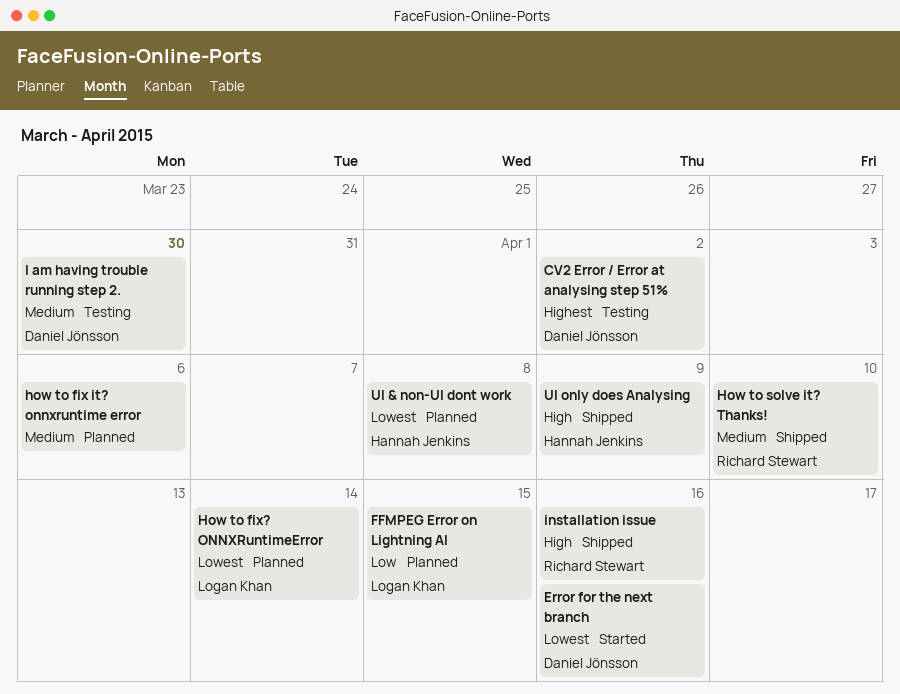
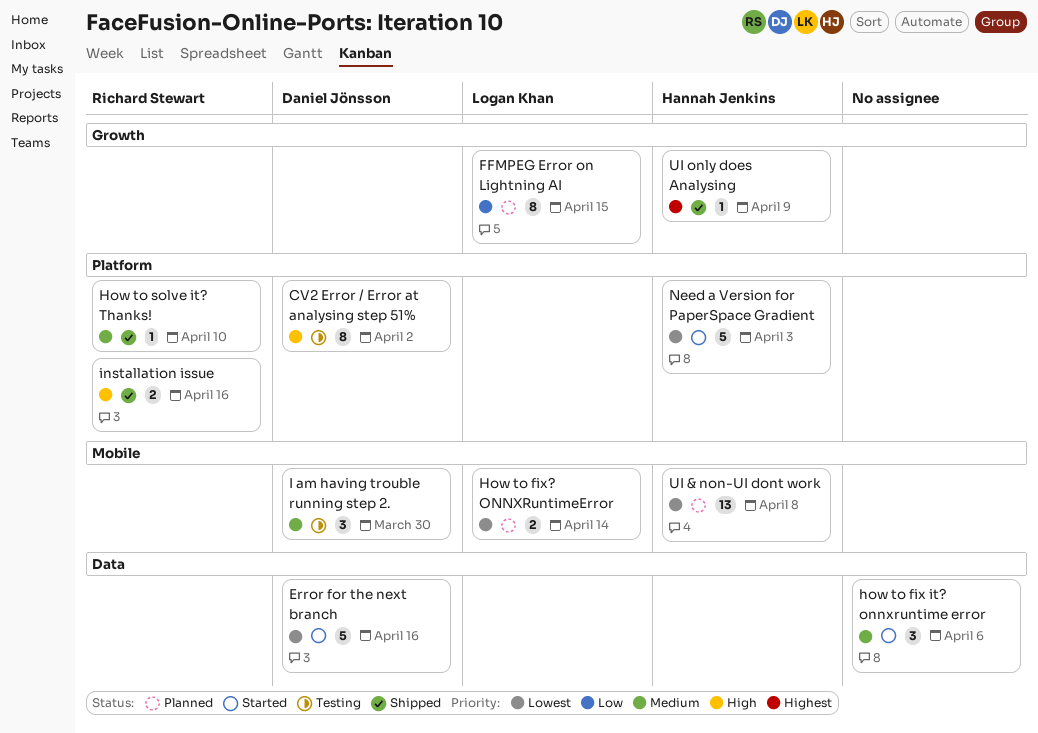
CV2 Error / Error at analysing step 51%, priority: Highest -> High
how to fix it? onnxruntime error, status: Planned -> Started
Need a Version for PaperSpace Gradient: none -> present
UI only does Analysing, priority: High -> Highest

